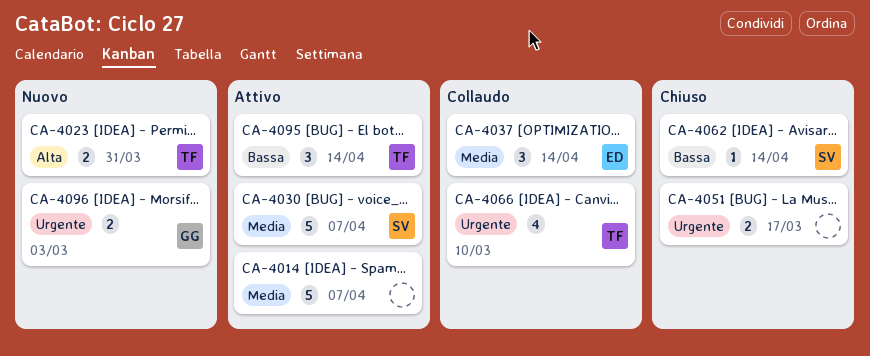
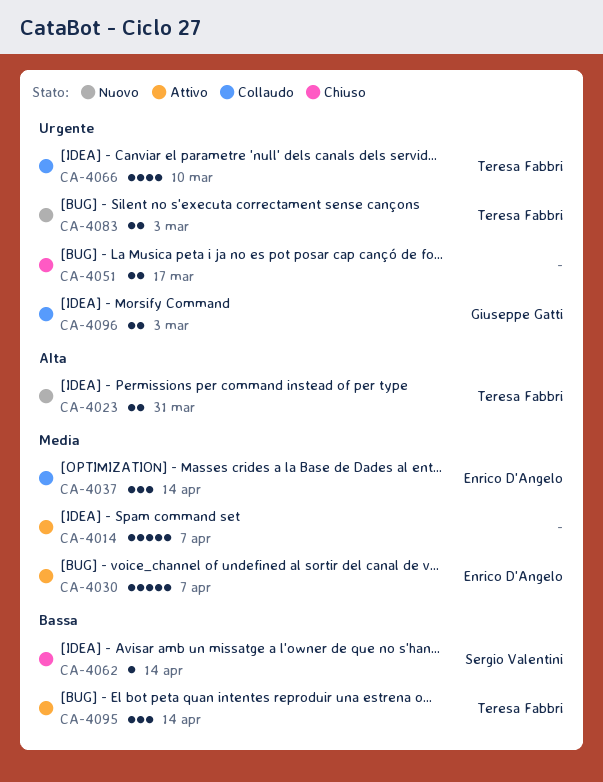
CA-4030, owner: Sergio Valentini -> Enrico D'Angelo
CA-4083: none -> present
CA-4096, status: Nuovo -> Collaudo

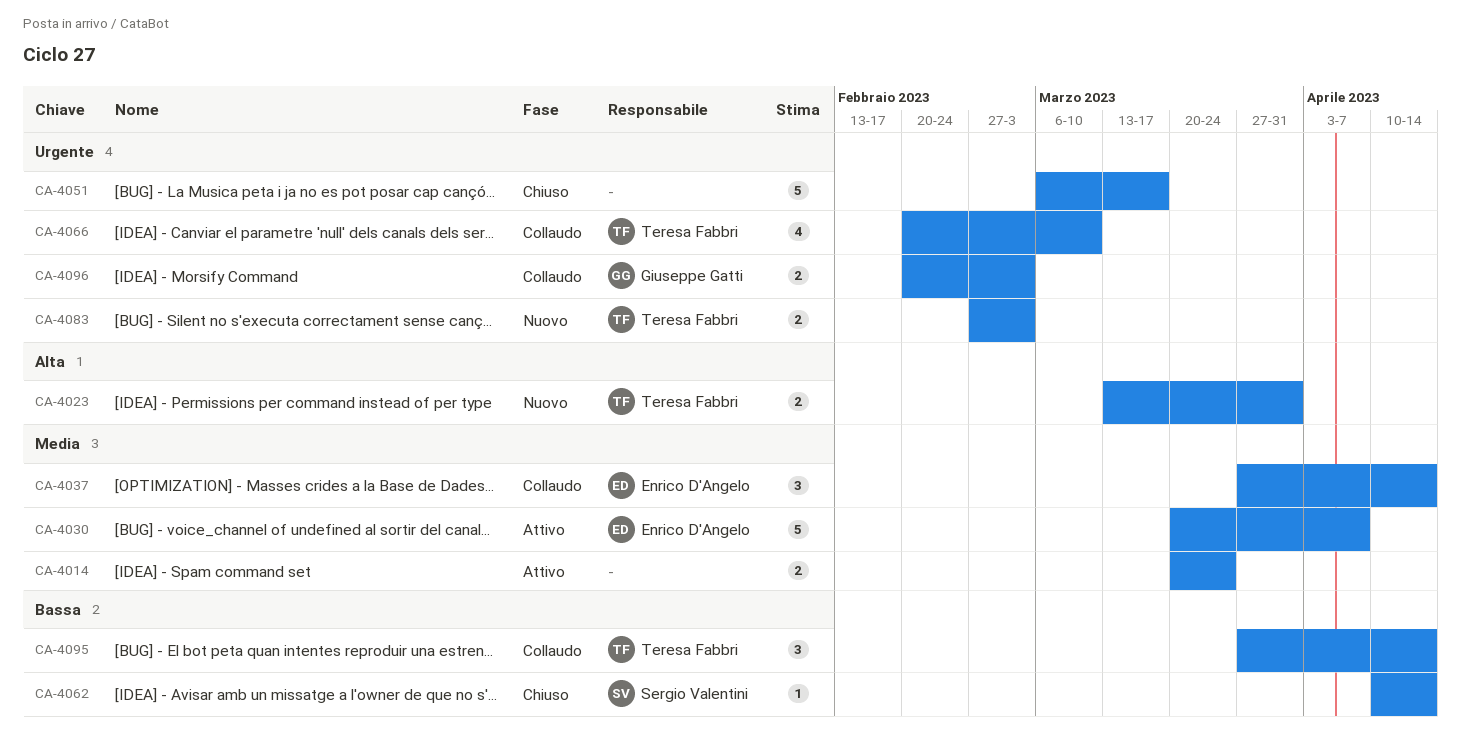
CA-4014, estimate: 5 -> 2
CA-4014, due: Apr 7 -> Mar 24
CA-4051, estimate: 2 -> 5
CA-4095, status: Attivo -> Collaudo

